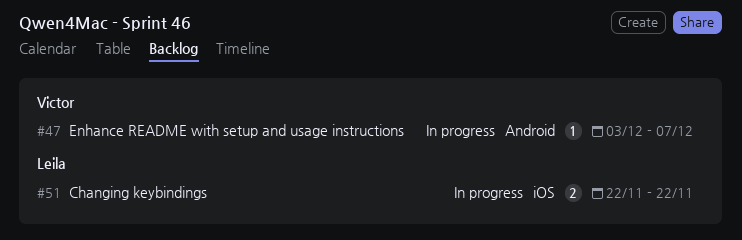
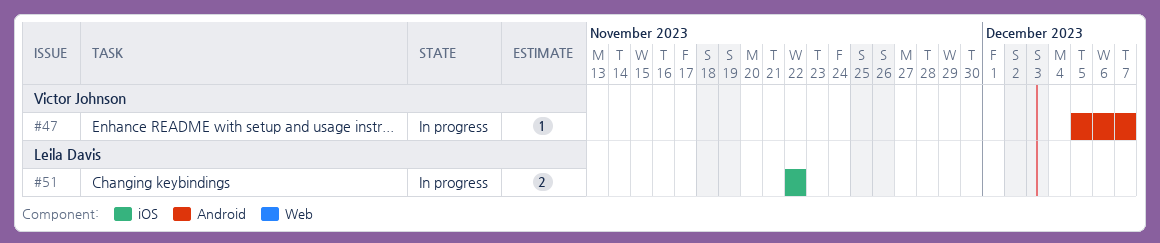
#47, start: Dec 3 -> Dec 5

